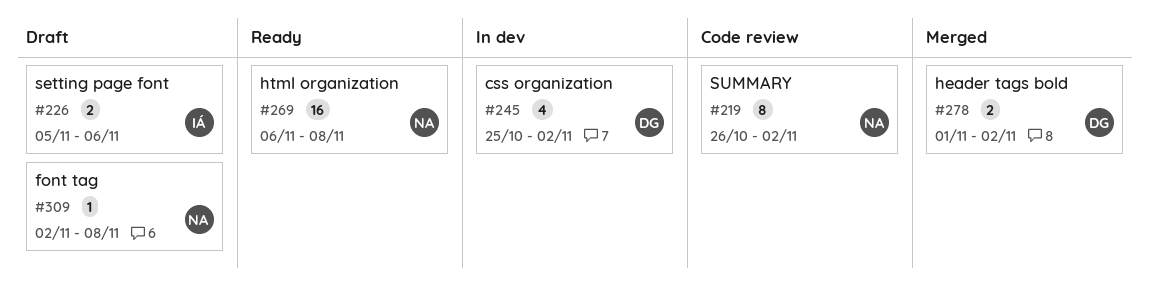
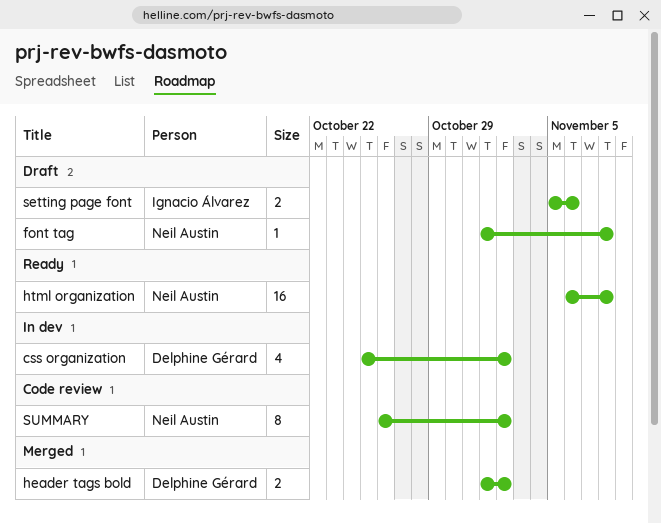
font tag, start: Nov 2 -> Nov 1

